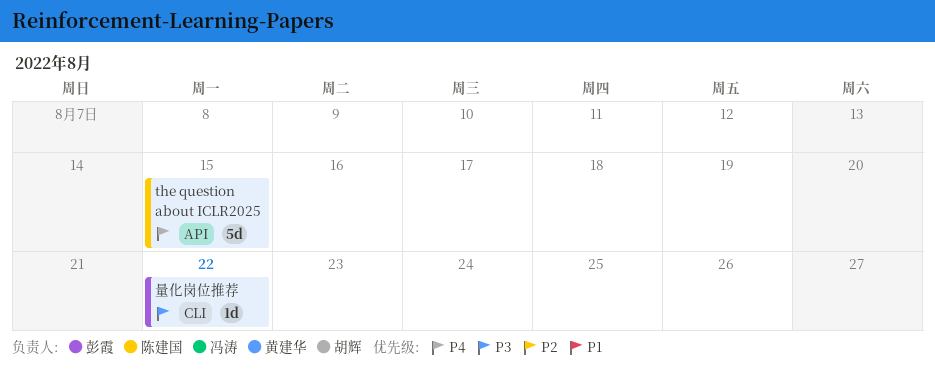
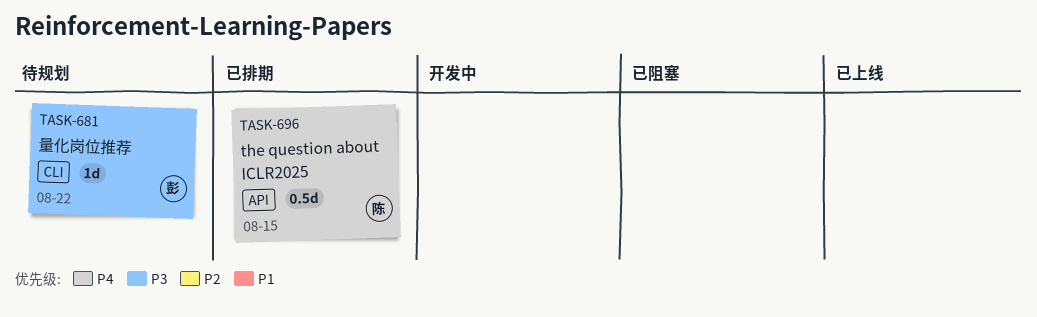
the question about ICLR2025, estimate: 5d -> 0.5d

